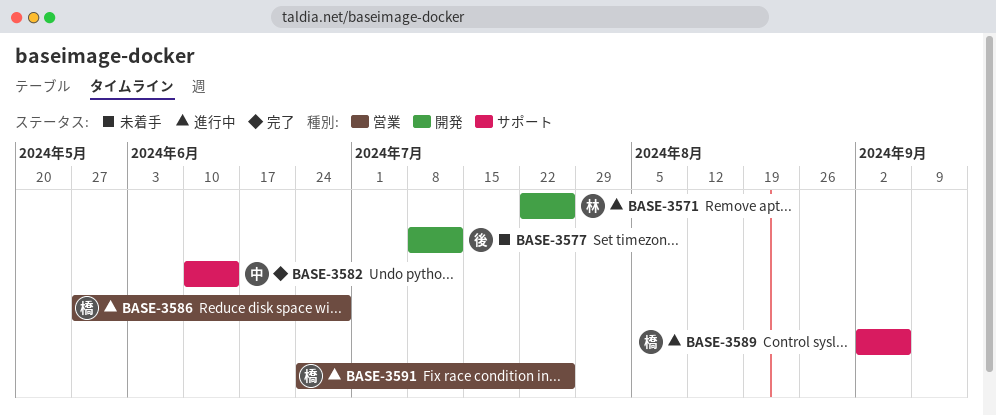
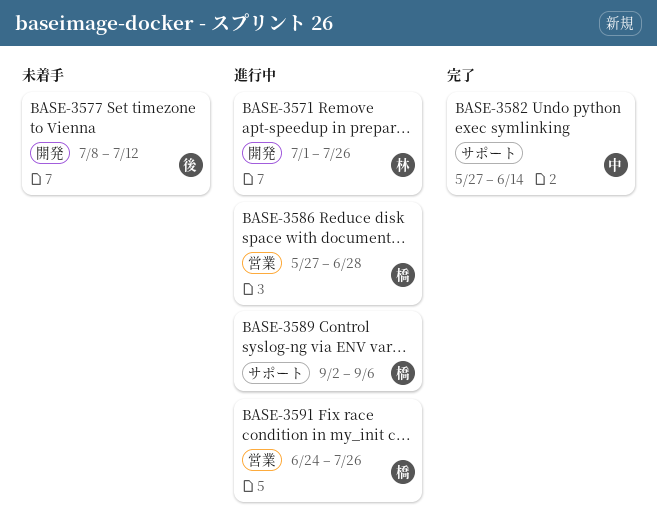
BASE-3571, start: Jul 22 -> Jul 1
BASE-3582, start: Jun 10 -> May 27

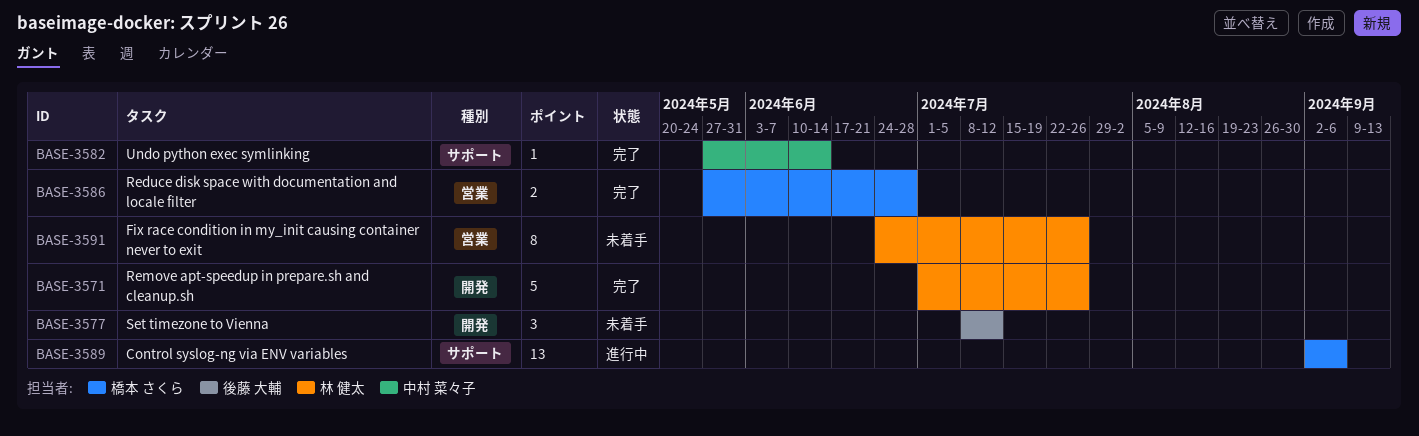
BASE-3571, status: 進行中 -> 完了
BASE-3586, status: 進行中 -> 完了
BASE-3591, status: 進行中 -> 未着手
BASE-3591, owner: 橋本 さくら -> 林 健太

